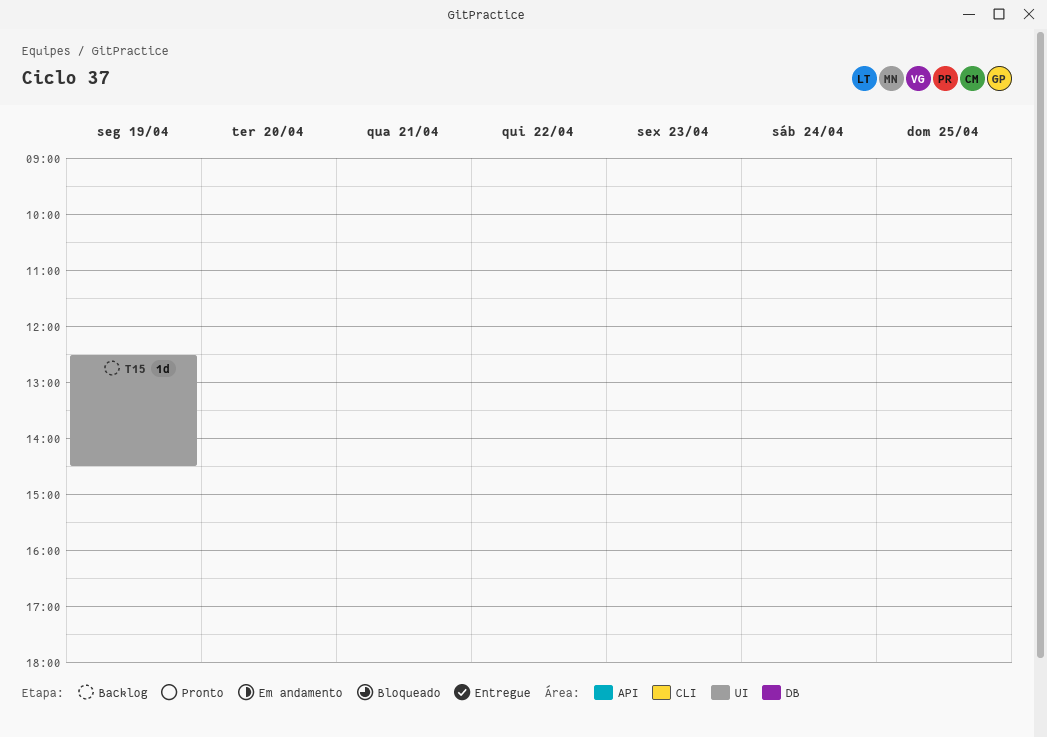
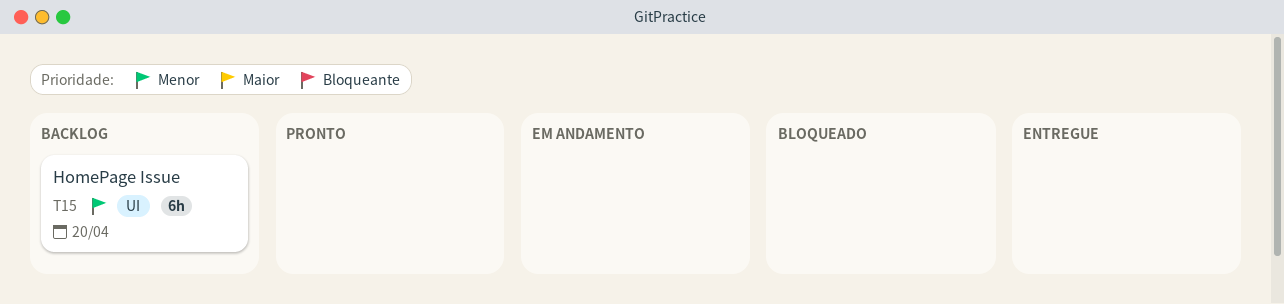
T15, estimate: 1d -> 6h
T15, day: Apr 19 -> Apr 20

